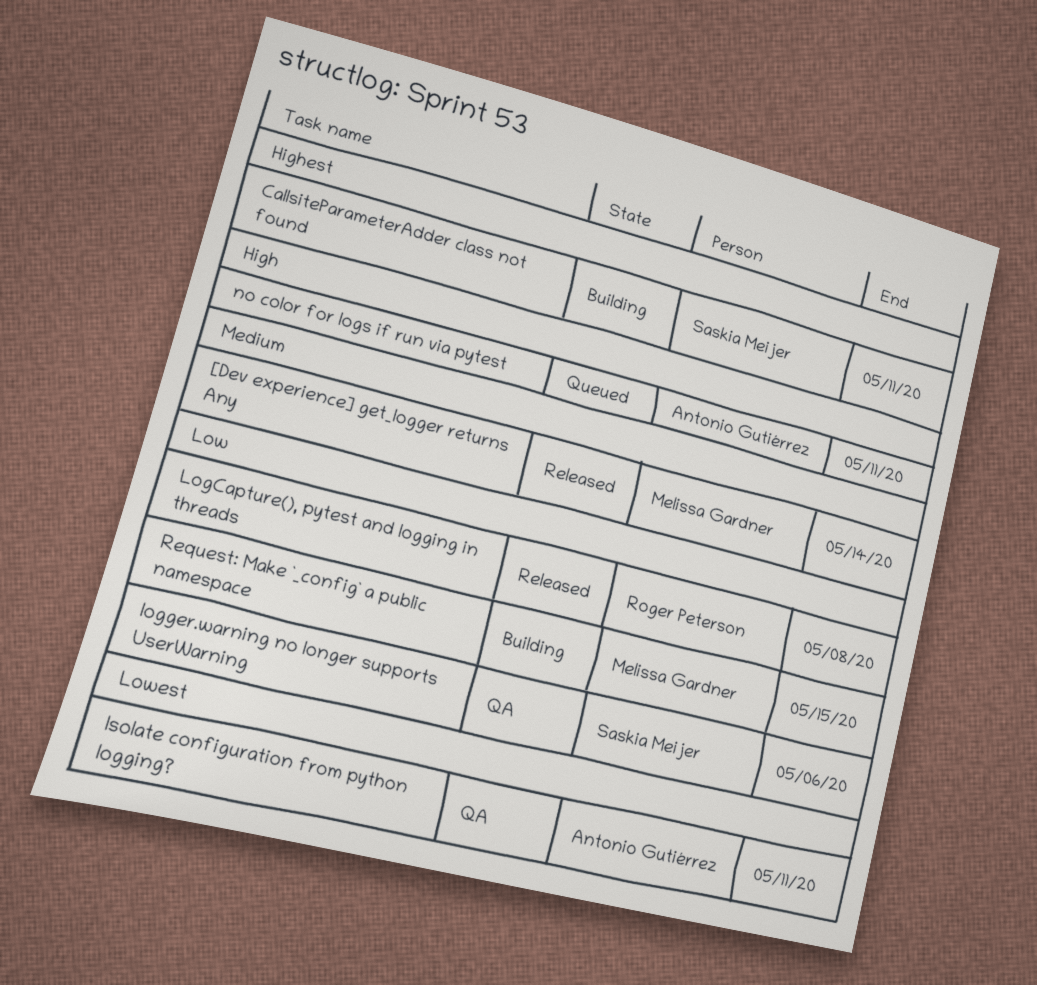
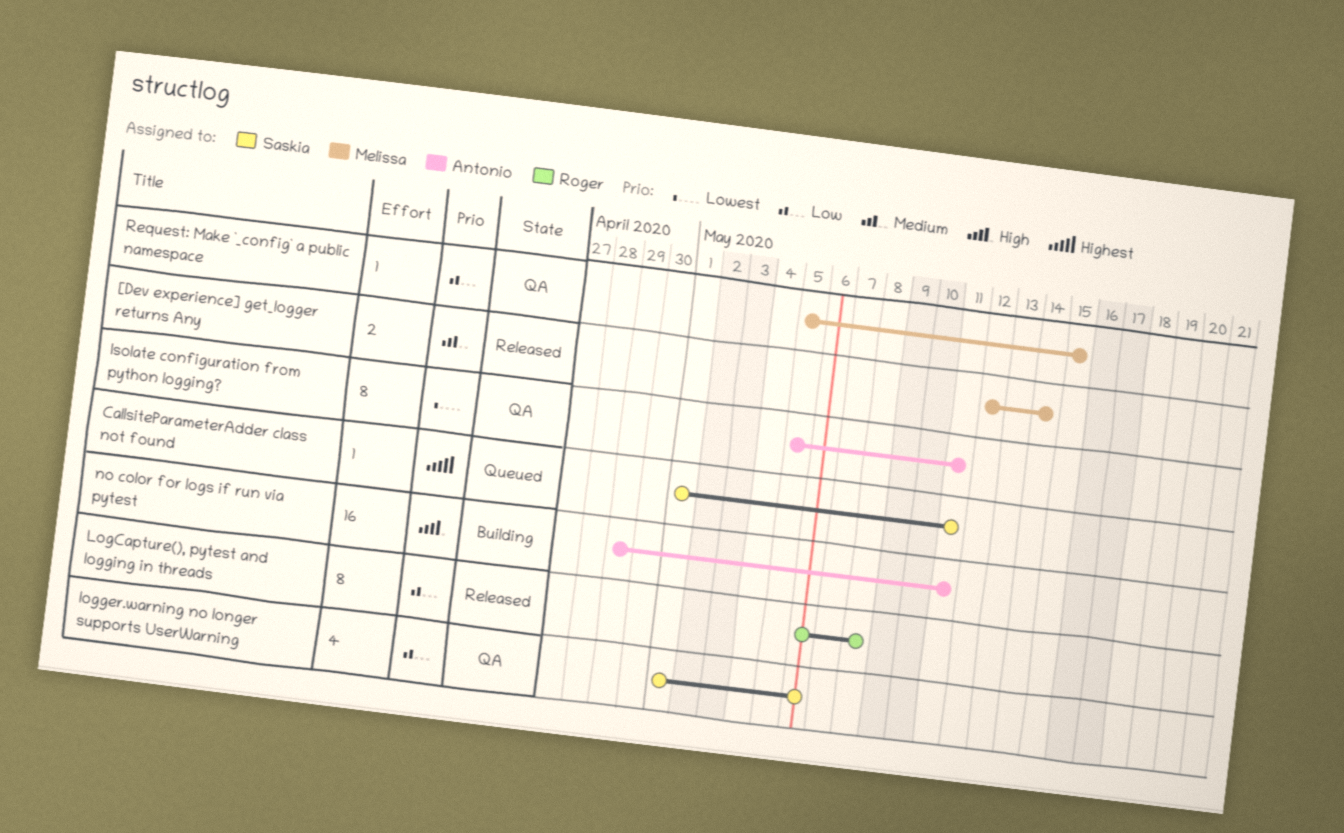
CallsiteParameterAdder class not found, status: Building -> Queued
no color for logs if run via pytest, status: Queued -> Building
Request: Make `_config` a public namespace, status: Building -> QA

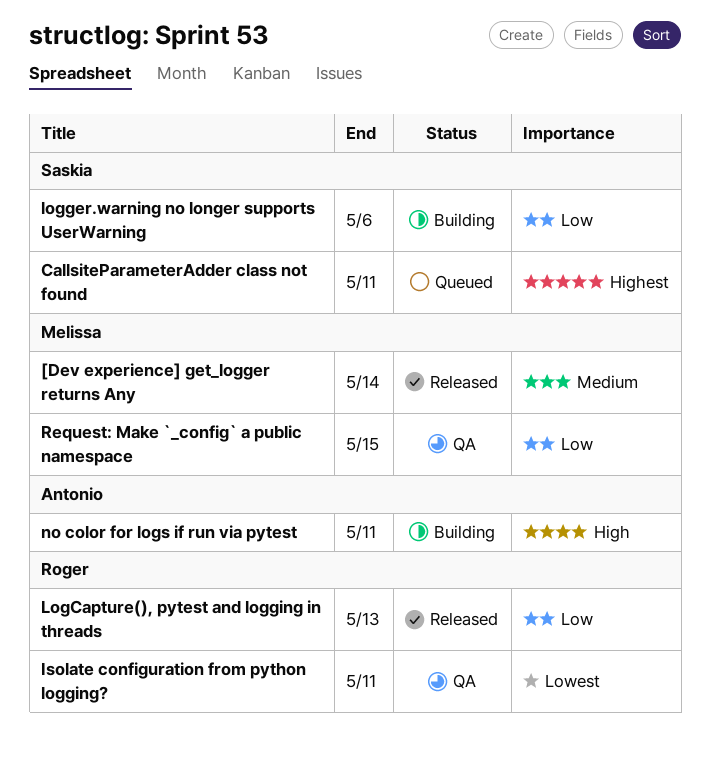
Isolate configuration from python logging?, owner: Antonio -> Roger
LogCapture(), pytest and logging in threads, due: May 8 -> May 13
logger.warning no longer supports UserWarning, status: QA -> Building

